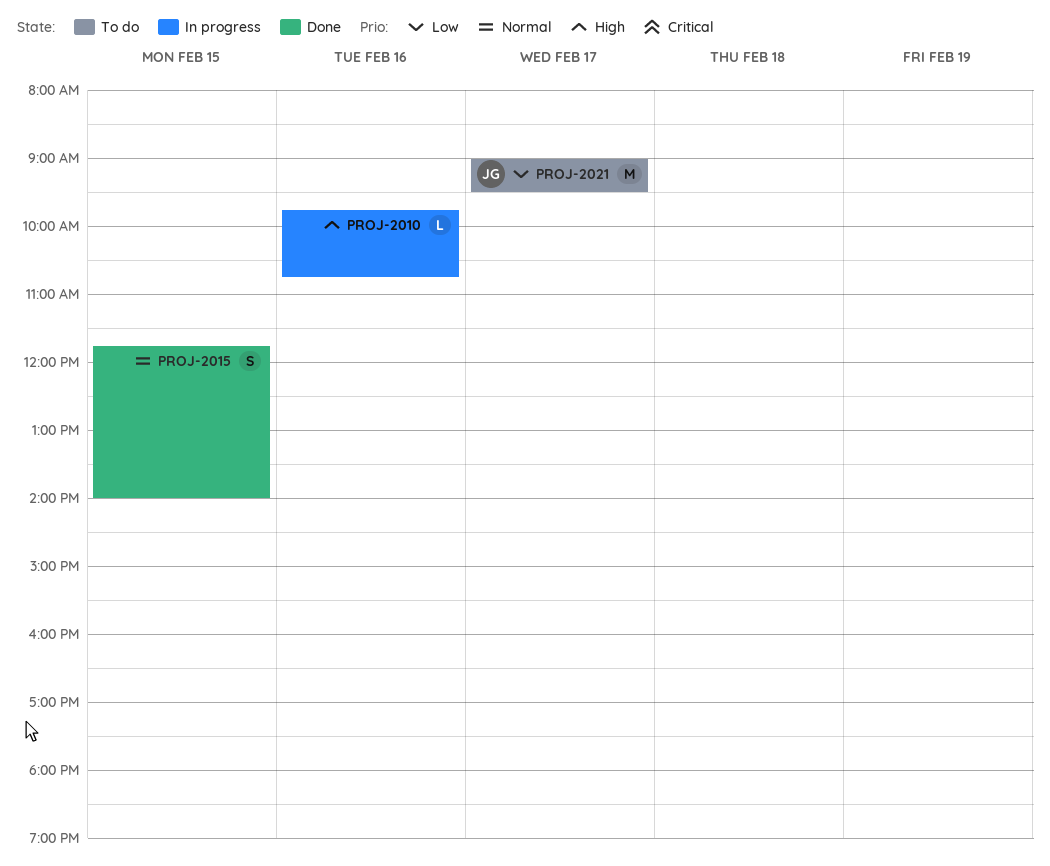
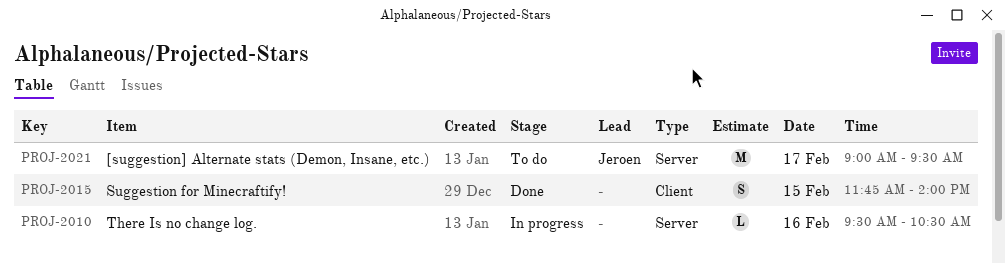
PROJ-2010, begins: 09:45 -> 09:30
PROJ-2010, ends: 10:45 -> 10:30

